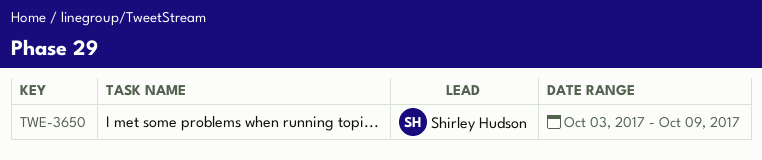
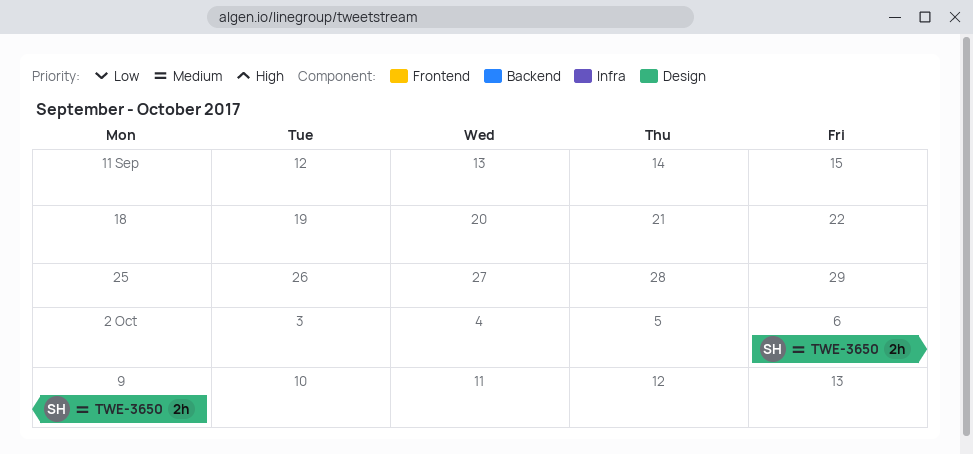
TWE-3650, start: Oct 3 -> Oct 6

